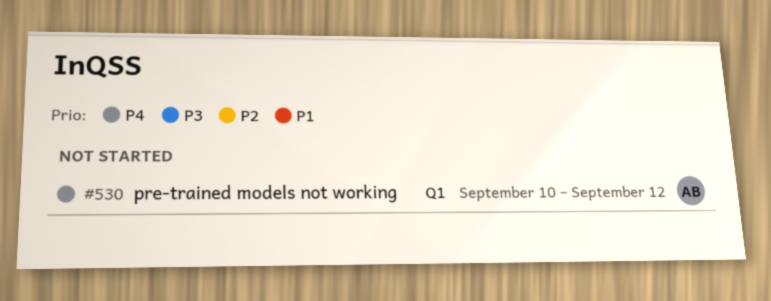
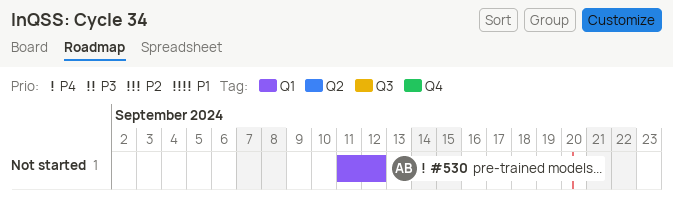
#530, start: Sep 10 -> Sep 11

